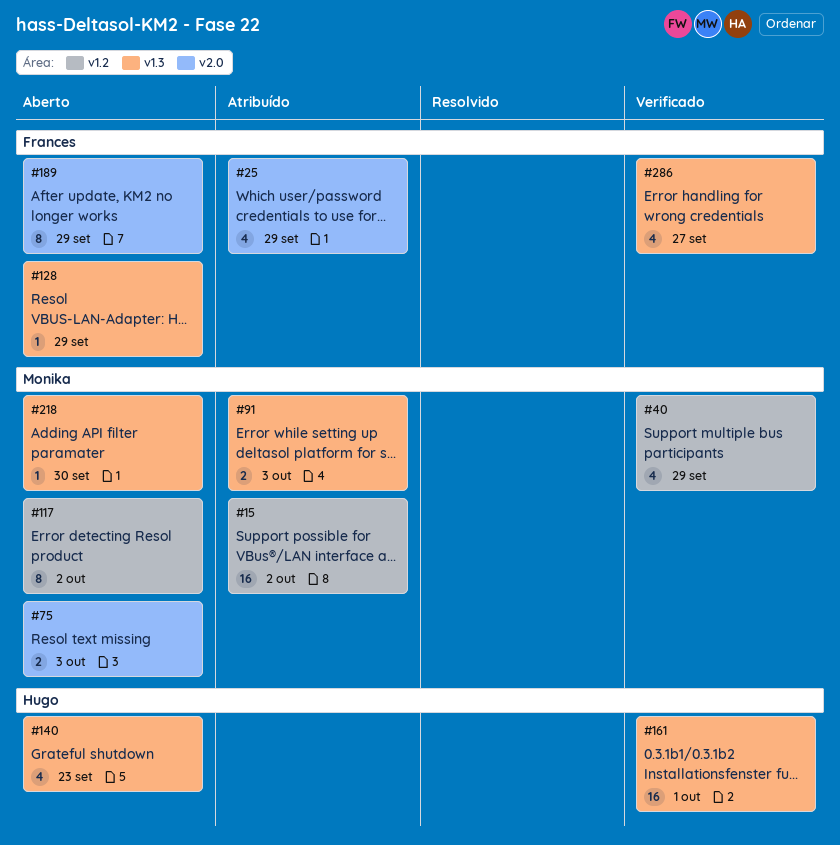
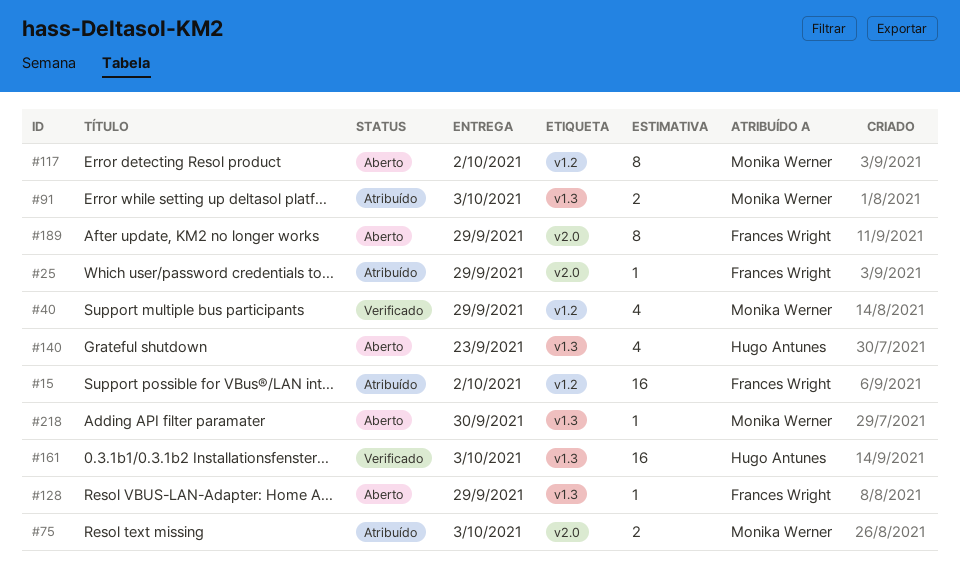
#15, owner: Monika Werner -> Frances Wright
#25, estimate: 4 -> 1
#75, status: Aberto -> Atribuído
#161, due: Oct 1 -> Oct 3
#286: present -> none

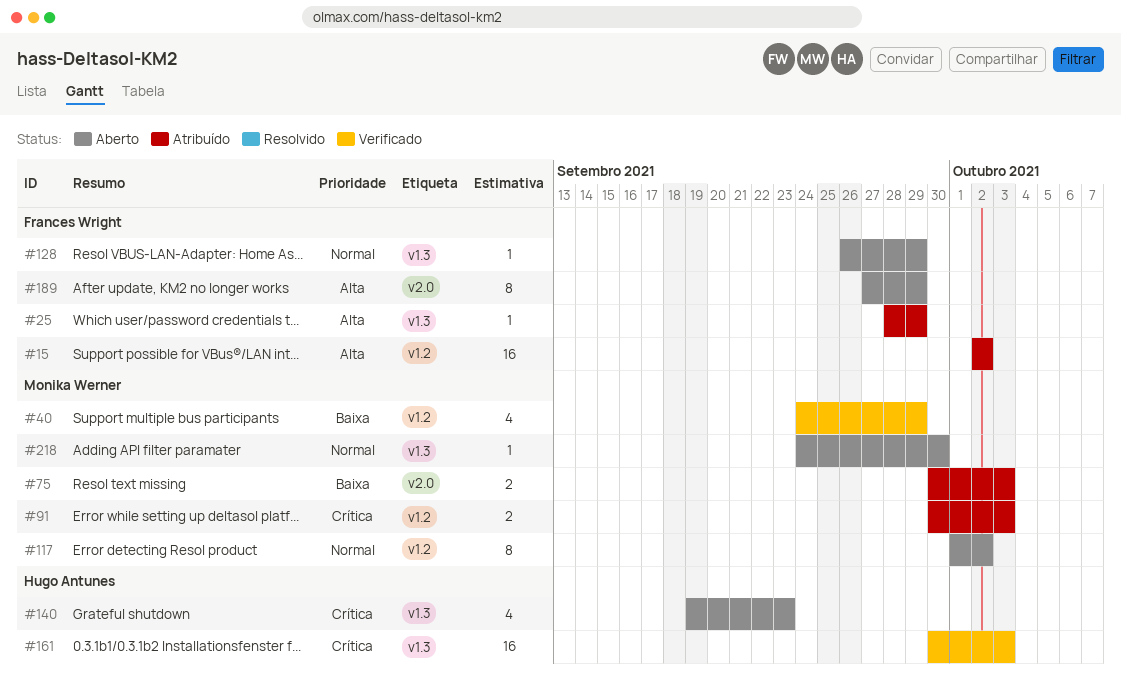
#25, label: v2.0 -> v1.3
#91, label: v1.3 -> v1.2

